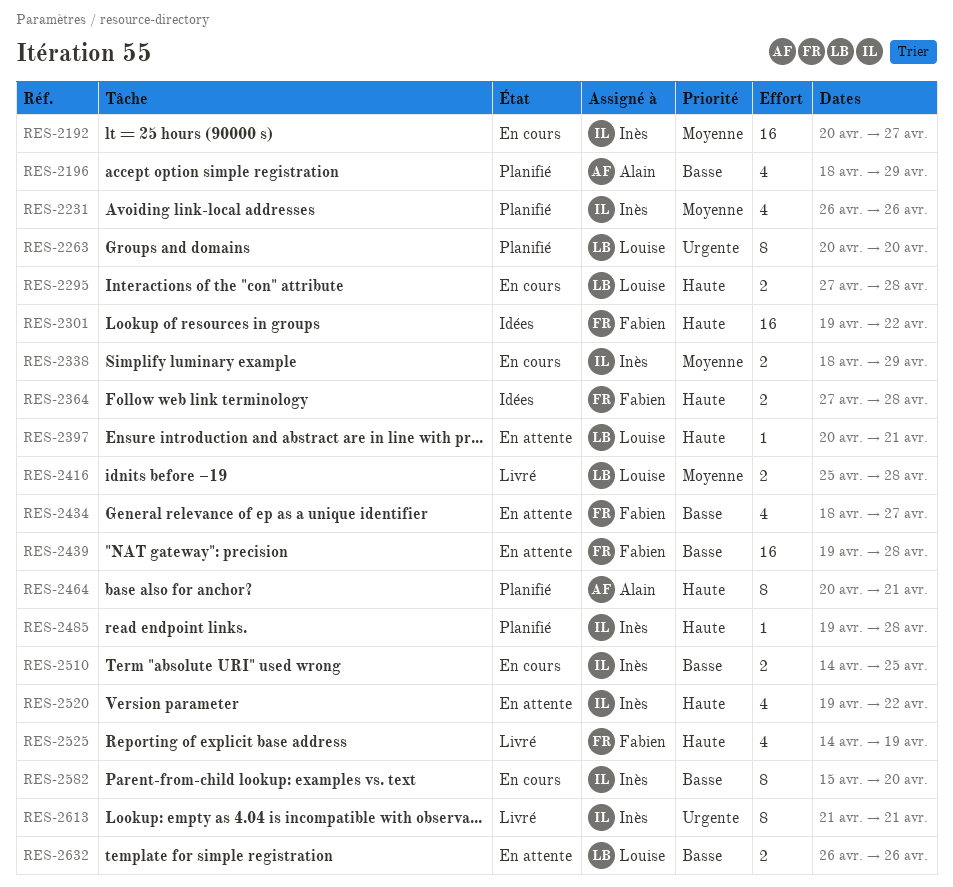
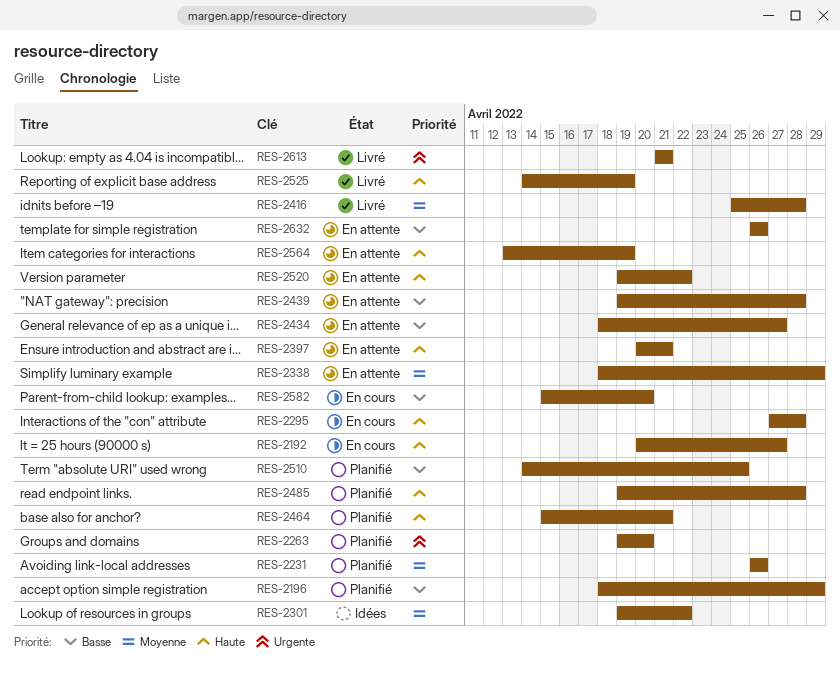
RES-2192, priority: Moyenne -> Haute
RES-2263, start: Apr 20 -> Apr 19
RES-2301, priority: Haute -> Moyenne
RES-2338, status: En cours -> En attente
RES-2364: present -> none
RES-2464, start: Apr 20 -> Apr 15
RES-2510, status: En cours -> Planifié
RES-2564: none -> present

